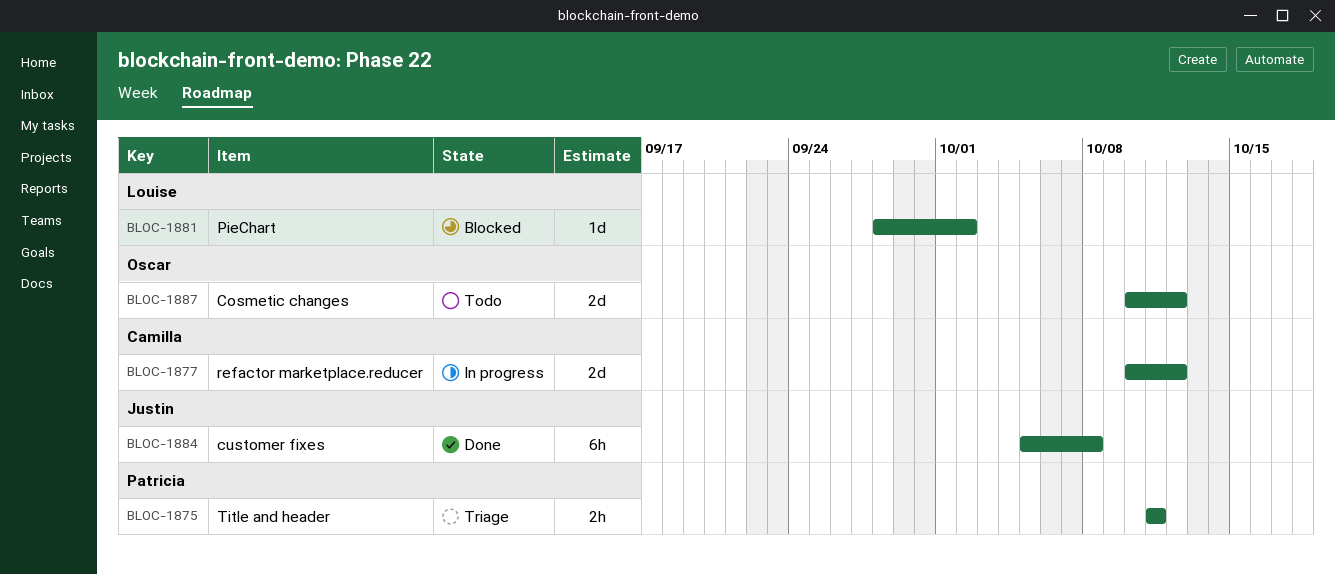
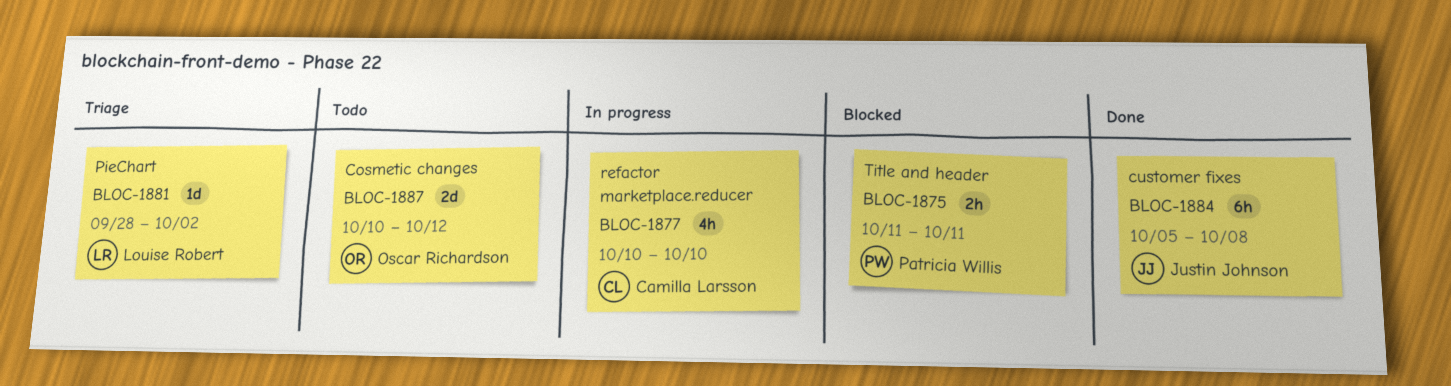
BLOC-1875, status: Triage -> Blocked
BLOC-1877, estimate: 2d -> 4h
BLOC-1877, due: Oct 12 -> Oct 10
BLOC-1881, status: Blocked -> Triage

